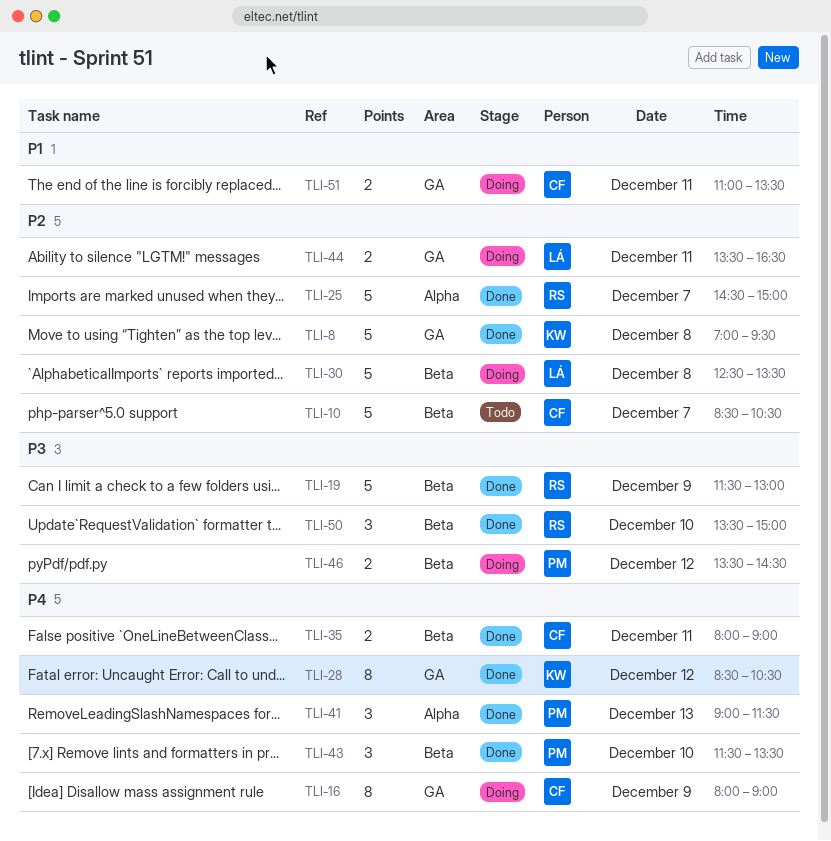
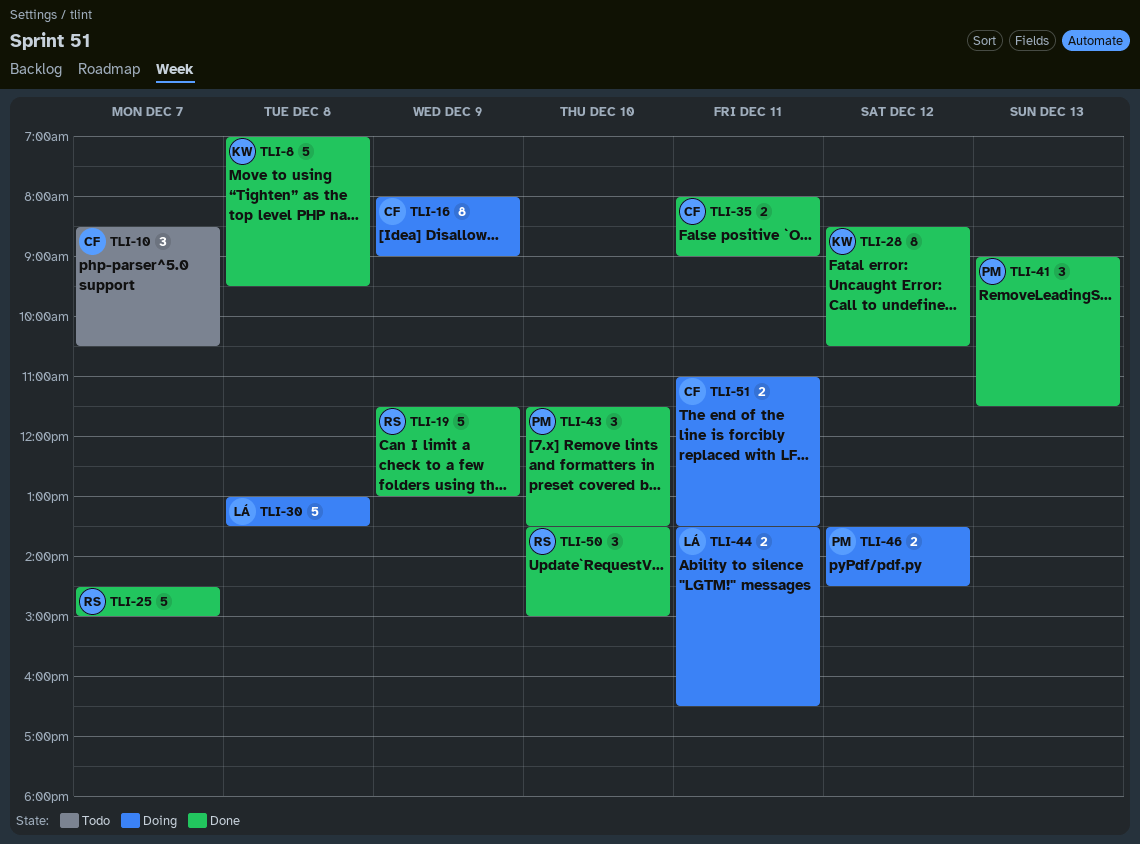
TLI-10, estimate: 5 -> 3
TLI-30, begins: 12:30 -> 13:00

